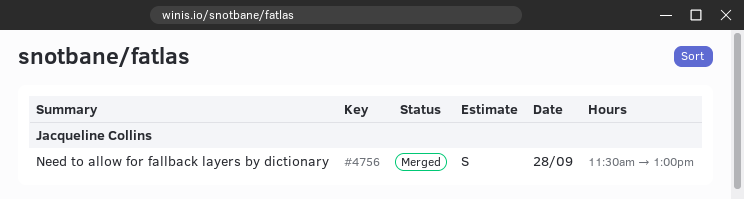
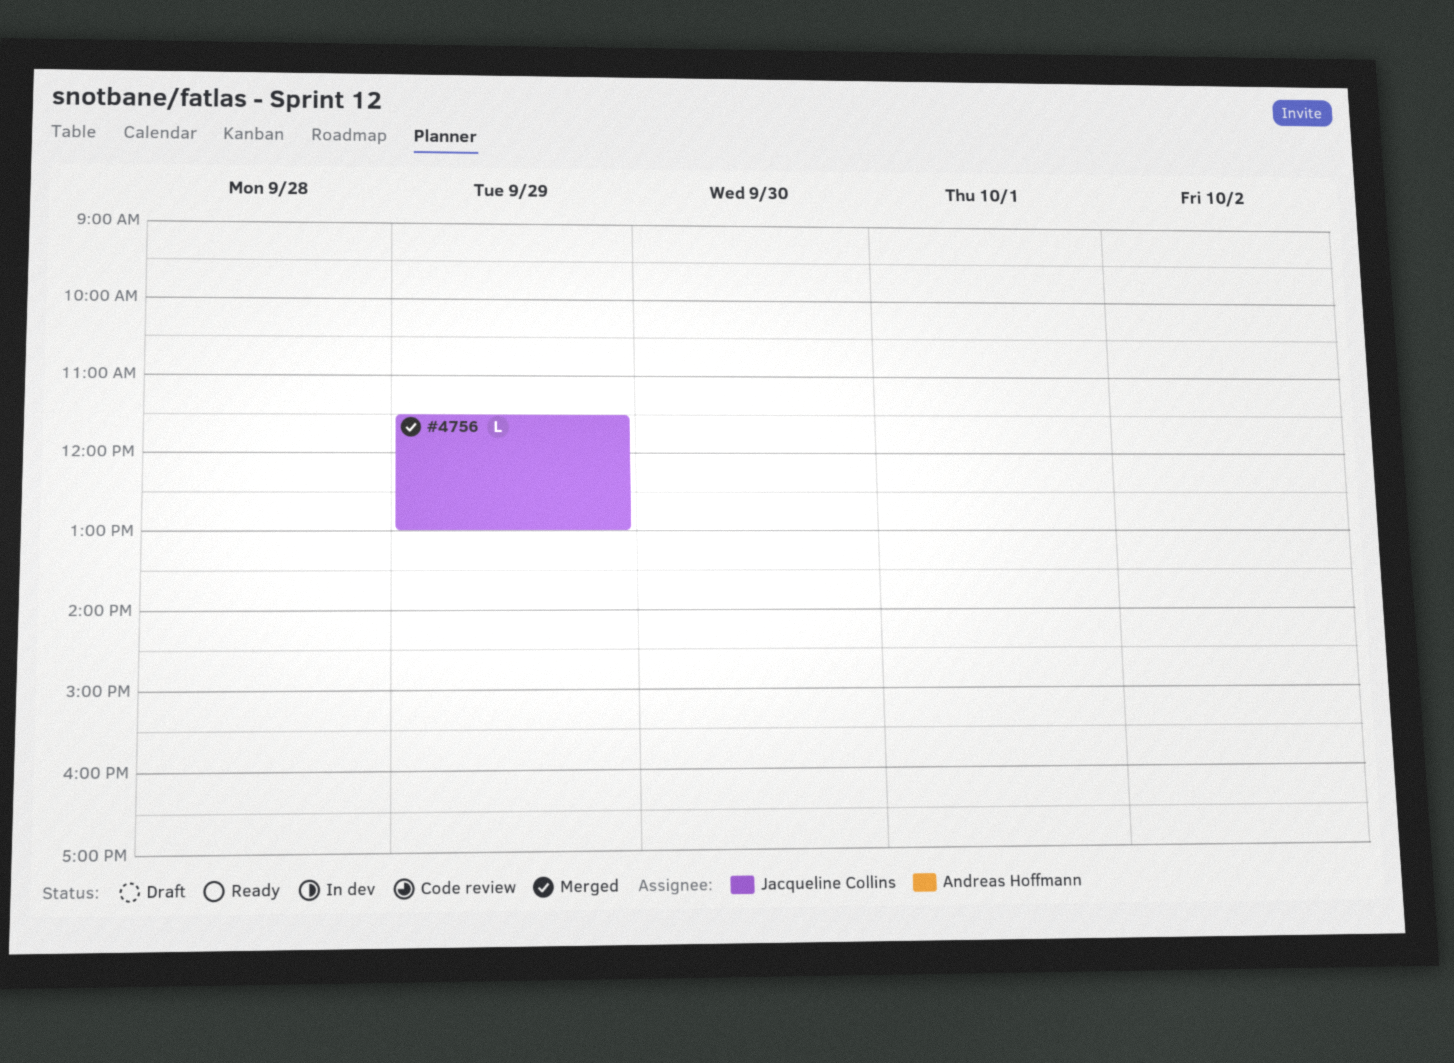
#4756, estimate: S -> L
#4756, day: Sep 28 -> Sep 29

